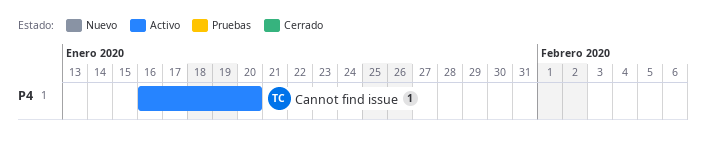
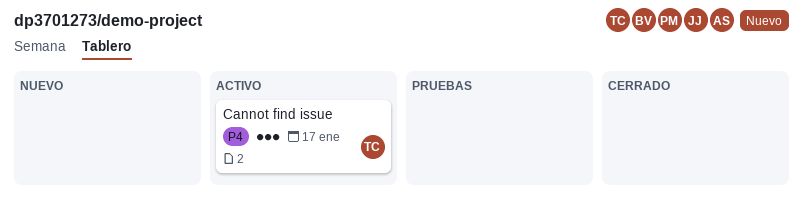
Cannot find issue, estimate: 1 -> 3
Cannot find issue, due: Jan 20 -> Jan 17

